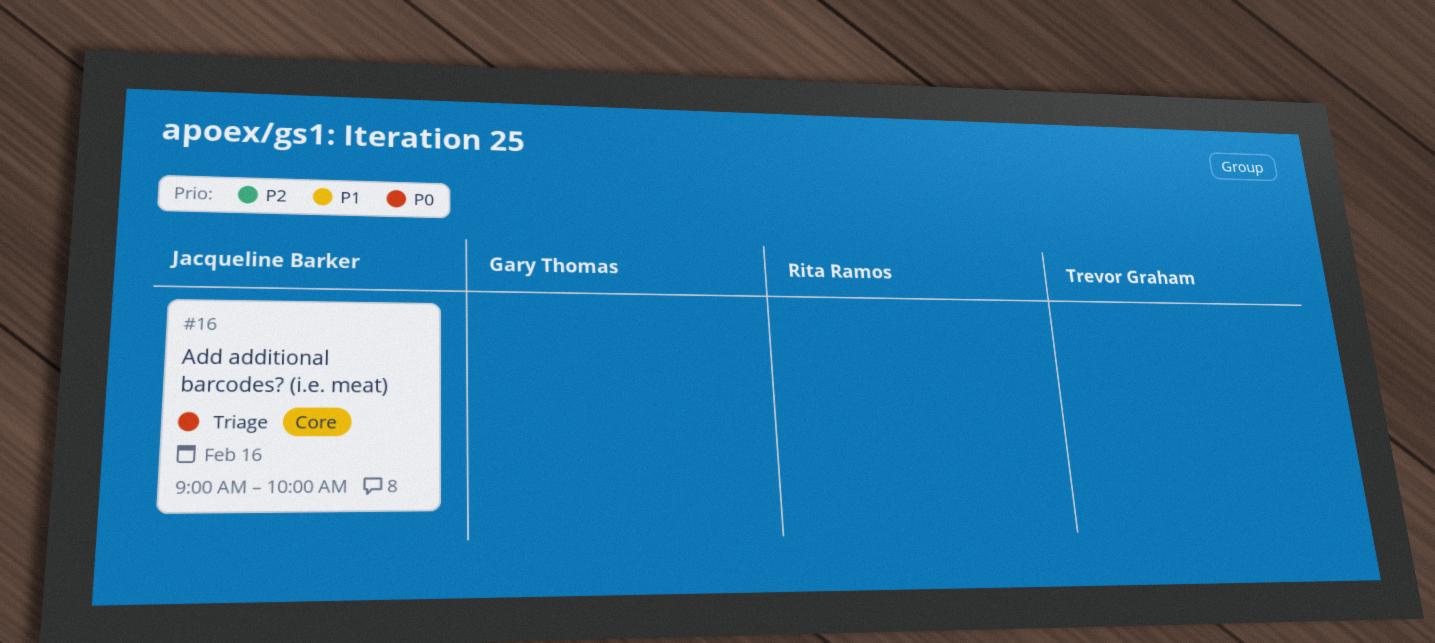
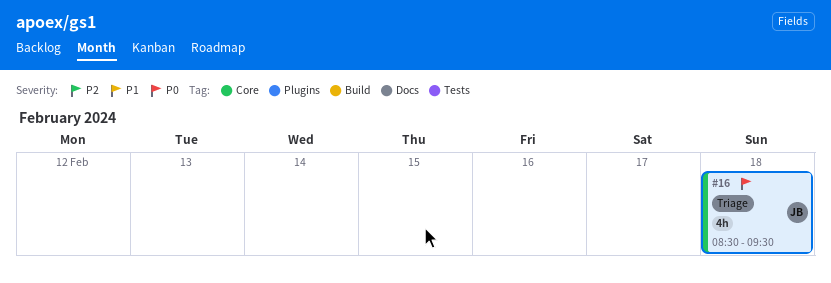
#16, day: Feb 16 -> Feb 18
#16, begins: 09:00 -> 08:30
#16, ends: 10:00 -> 09:30

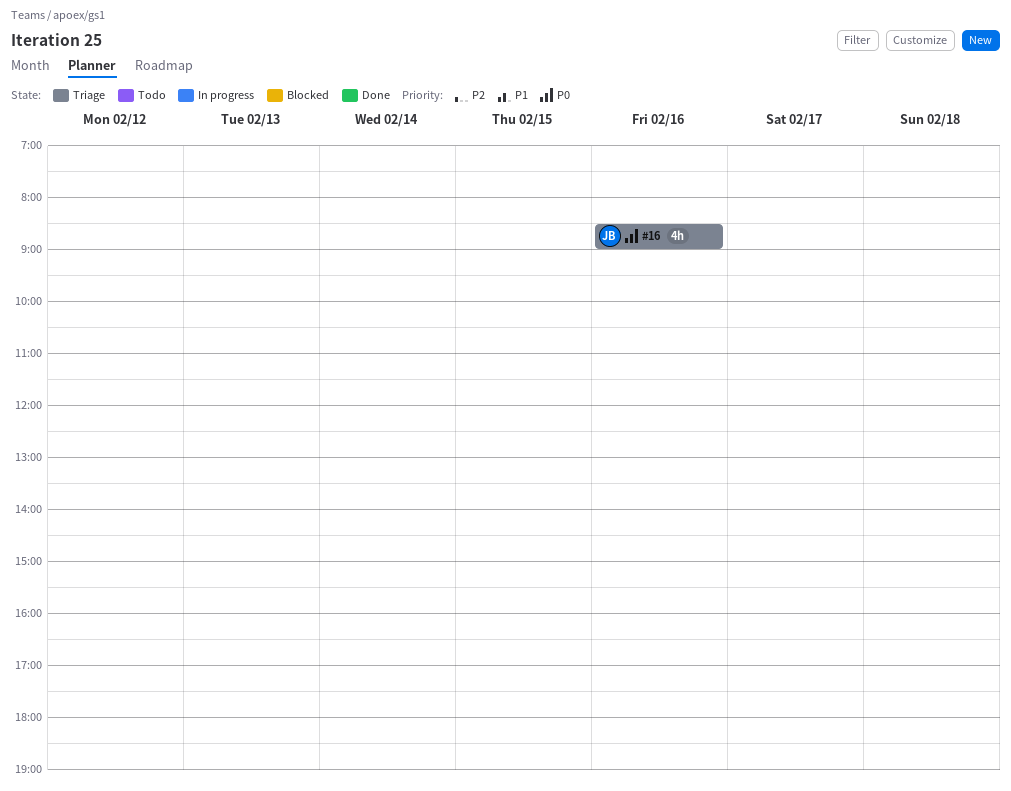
#16, day: Feb 18 -> Feb 16
#16, ends: 09:30 -> 09:00

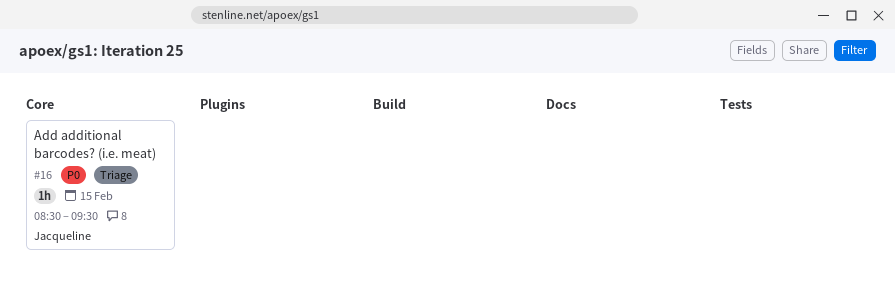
#16, estimate: 4h -> 1h
#16, day: Feb 16 -> Feb 15
#16, ends: 09:00 -> 09:30

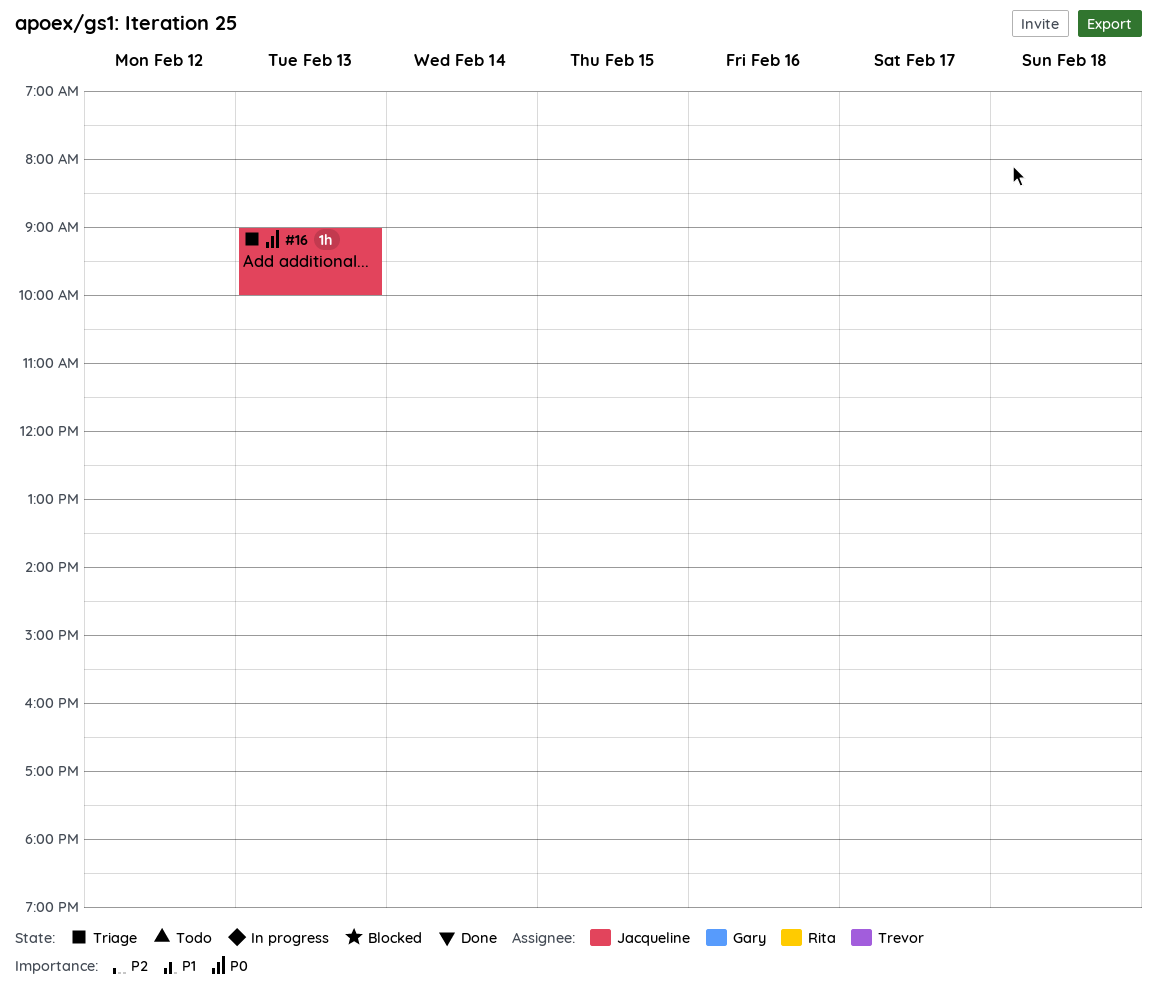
#16, day: Feb 15 -> Feb 13
#16, begins: 08:30 -> 09:00
#16, ends: 09:30 -> 10:00

